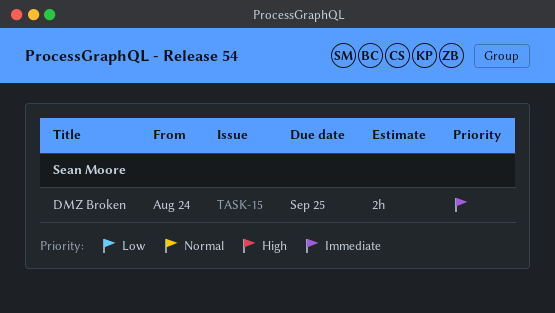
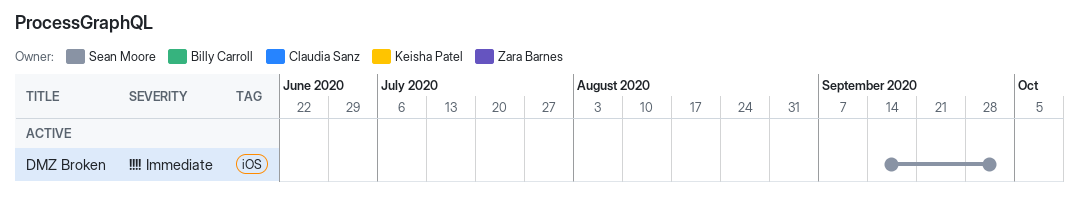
DMZ Broken, start: Aug 24 -> Sep 14
DMZ Broken, due: Sep 25 -> Oct 2

